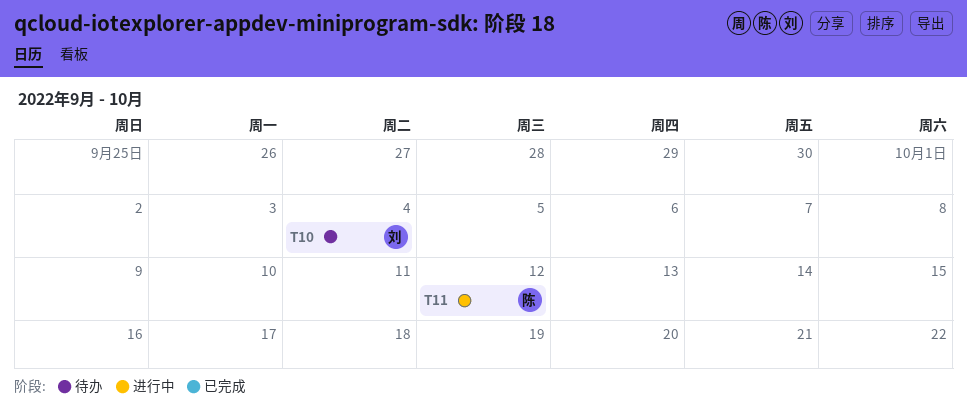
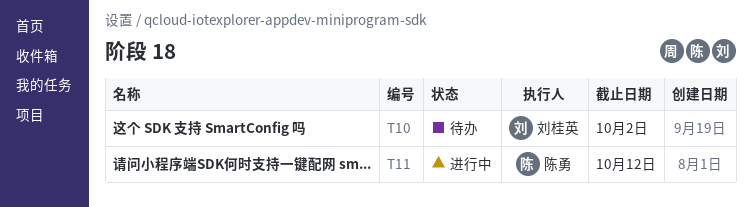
T10, due: Oct 4 -> Oct 2

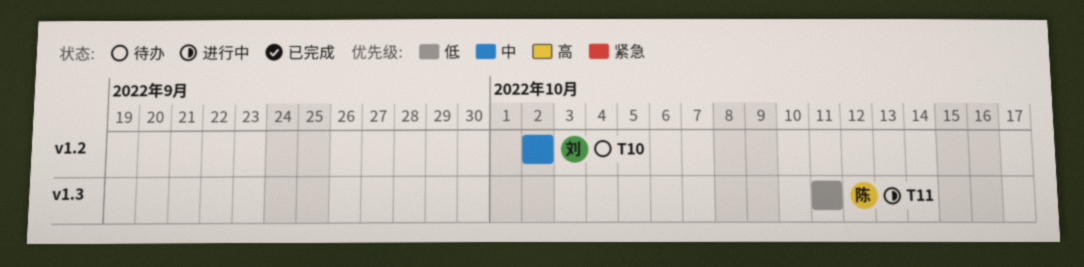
T11, due: Oct 12 -> Oct 11

